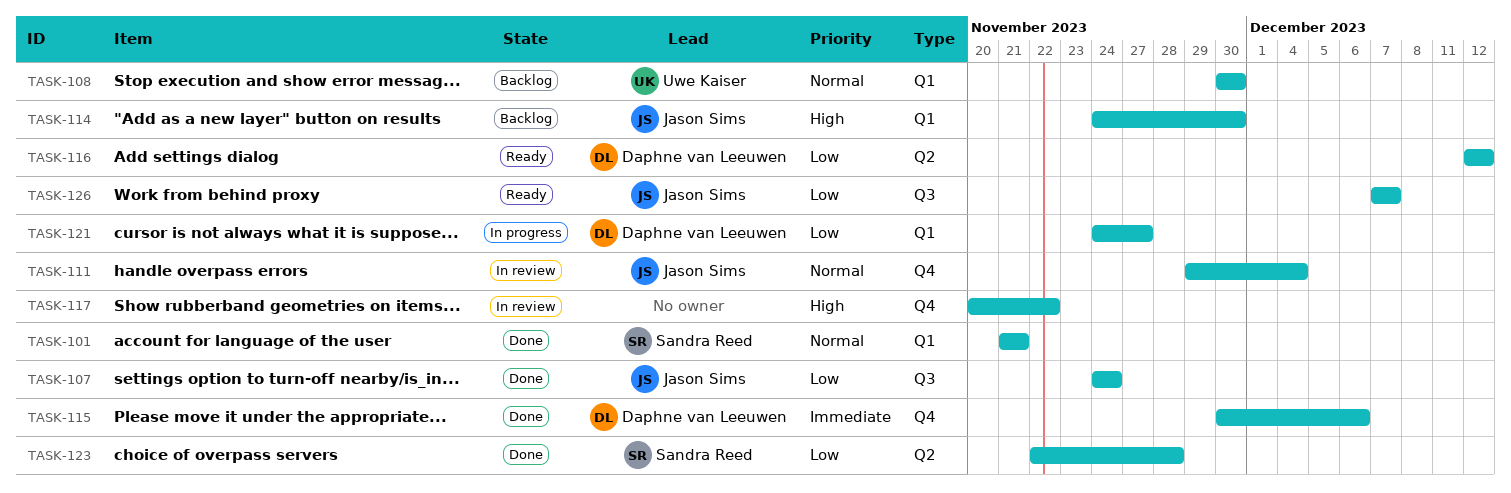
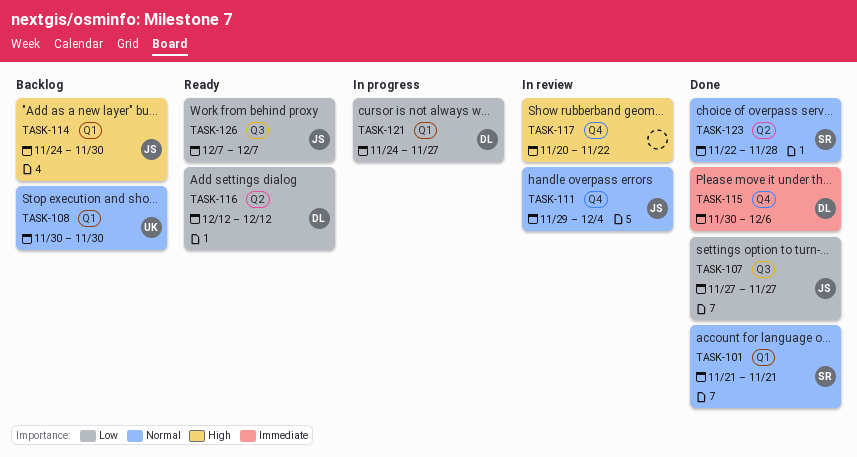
TASK-107, start: Nov 24 -> Nov 27
TASK-107, due: Nov 24 -> Nov 27
TASK-123, priority: Low -> Normal

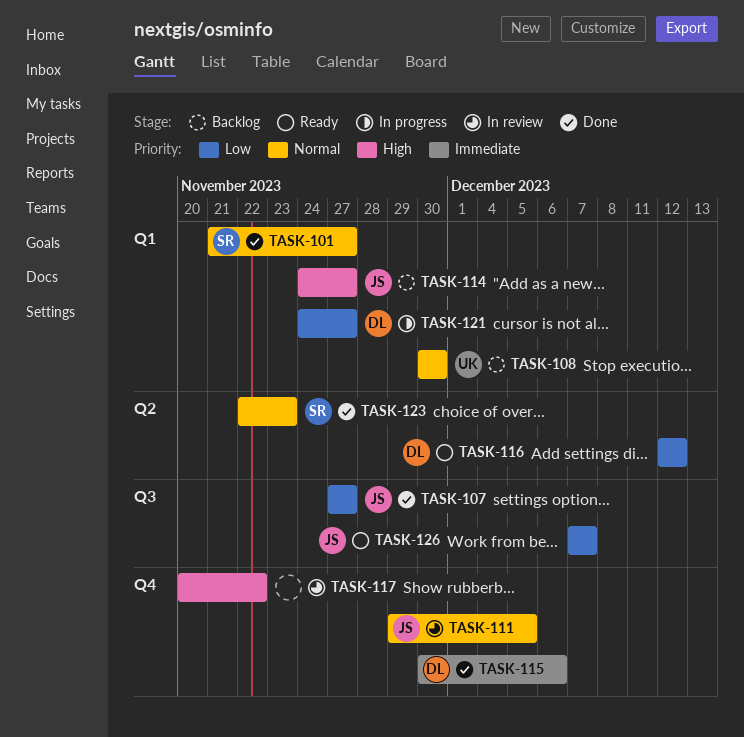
TASK-101, due: Nov 21 -> Nov 27
TASK-111, due: Dec 4 -> Dec 5
TASK-114, due: Nov 30 -> Nov 27
TASK-123, due: Nov 28 -> Nov 23

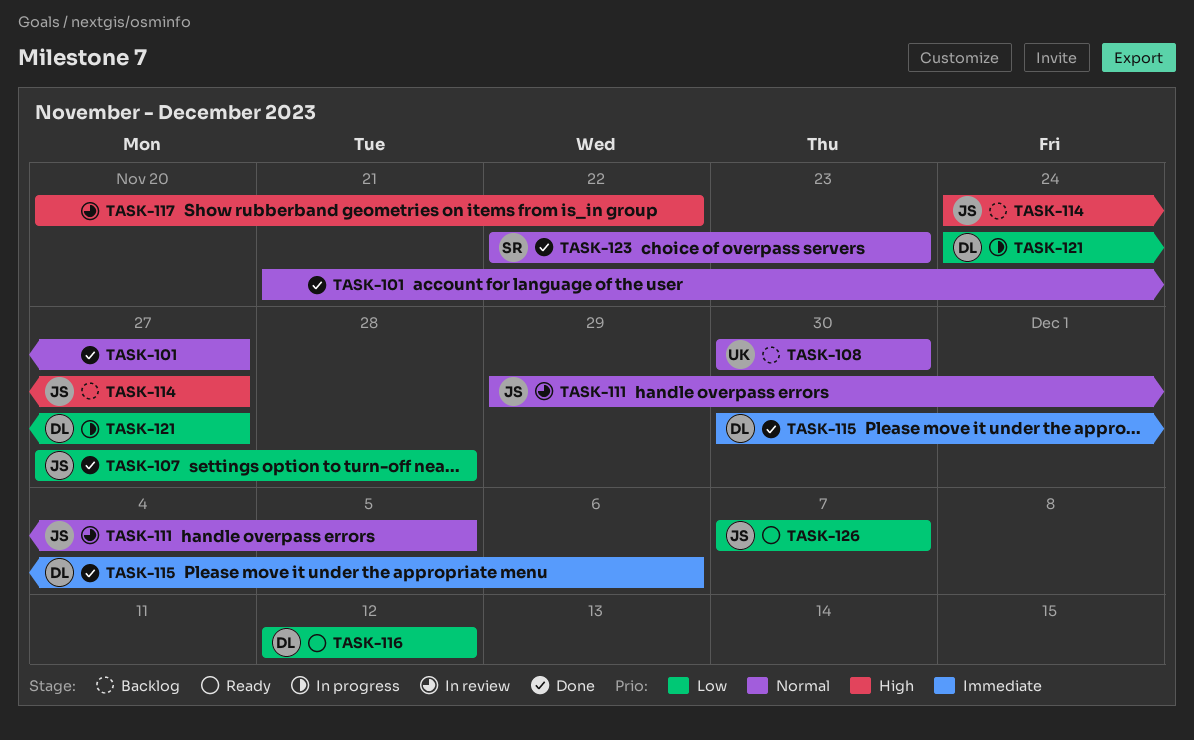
TASK-101, owner: SR -> none
TASK-107, due: Nov 27 -> Nov 28

